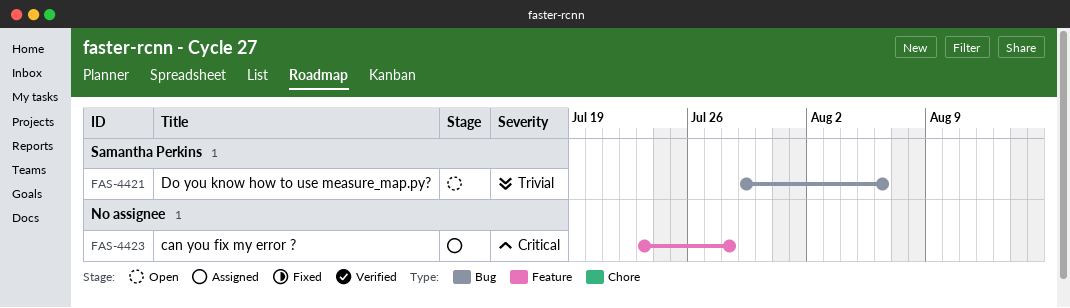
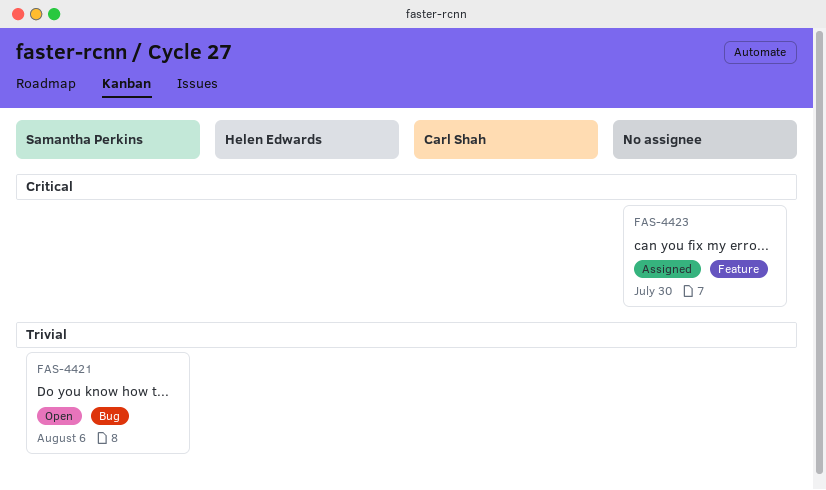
FAS-4423, due: Jul 28 -> Jul 30

